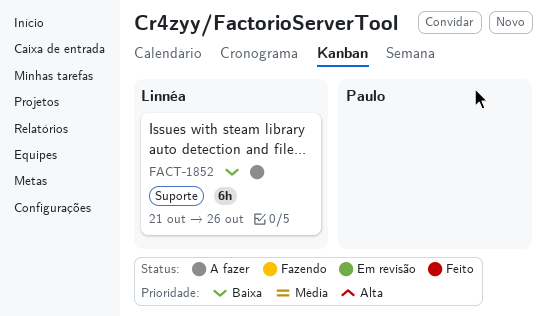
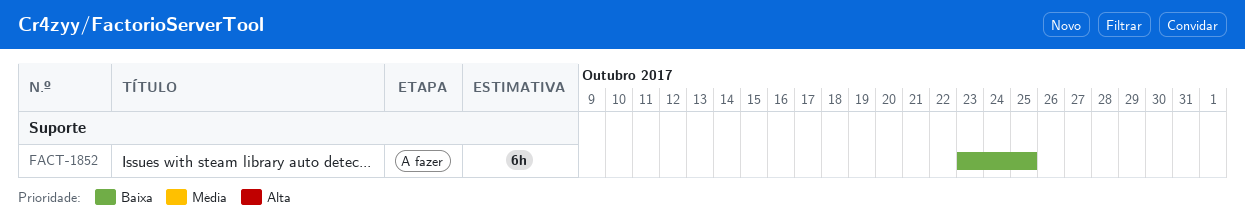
FACT-1852, start: Oct 21 -> Oct 23
FACT-1852, due: Oct 26 -> Oct 25

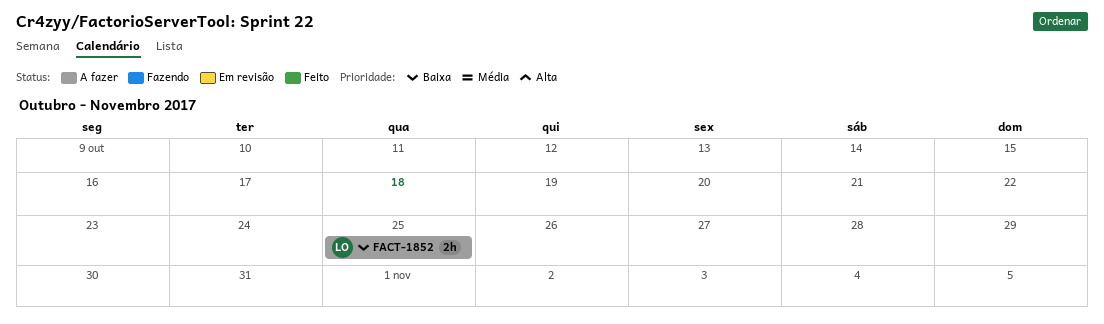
FACT-1852, estimate: 6h -> 2h
FACT-1852, start: Oct 23 -> Oct 25

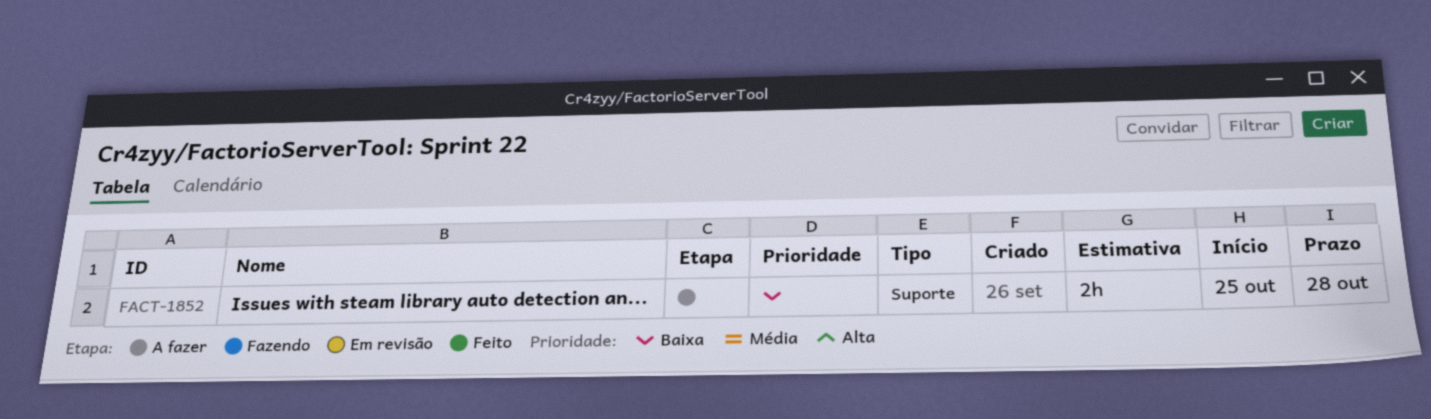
FACT-1852, due: Oct 25 -> Oct 28

